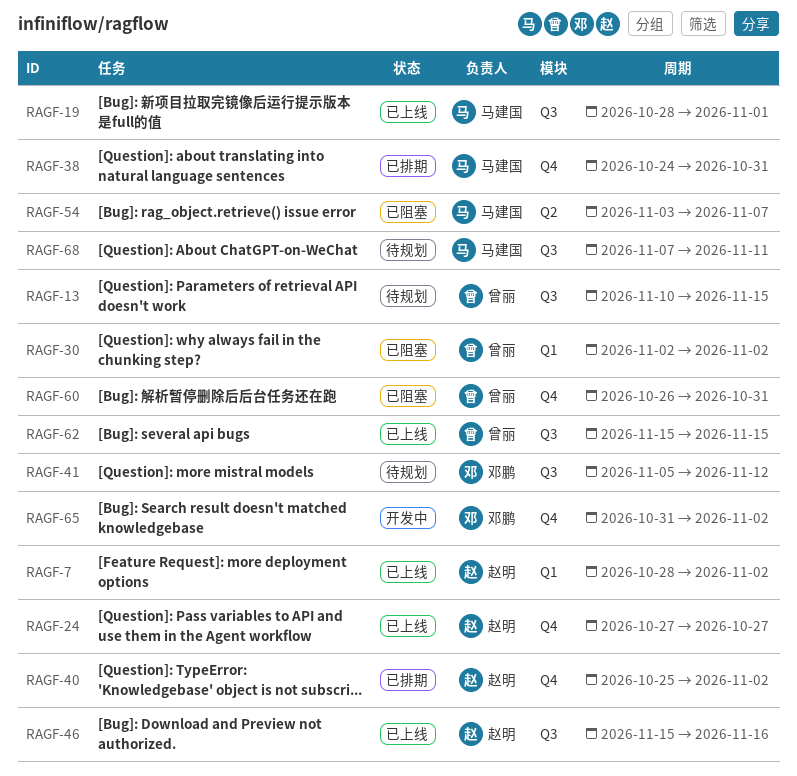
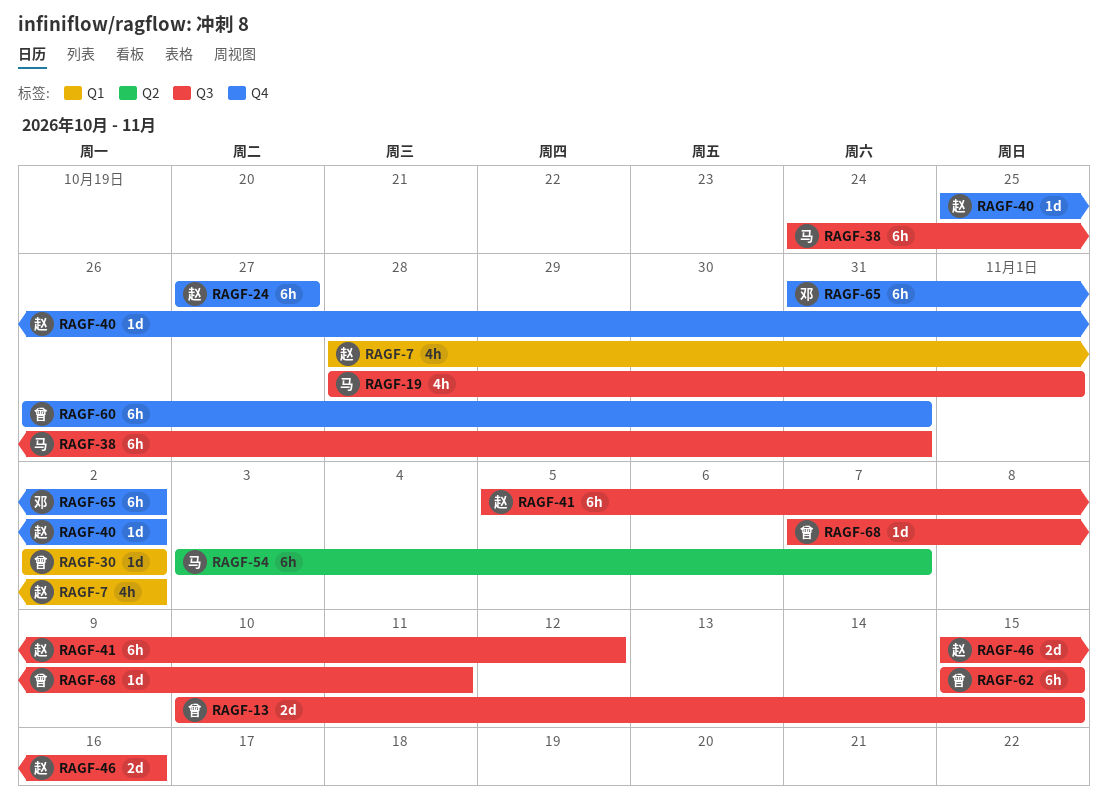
RAGF-38, label: Q4 -> Q3
RAGF-41, owner: 邓鹏 -> 赵明
RAGF-68, owner: 马建国 -> 曾丽

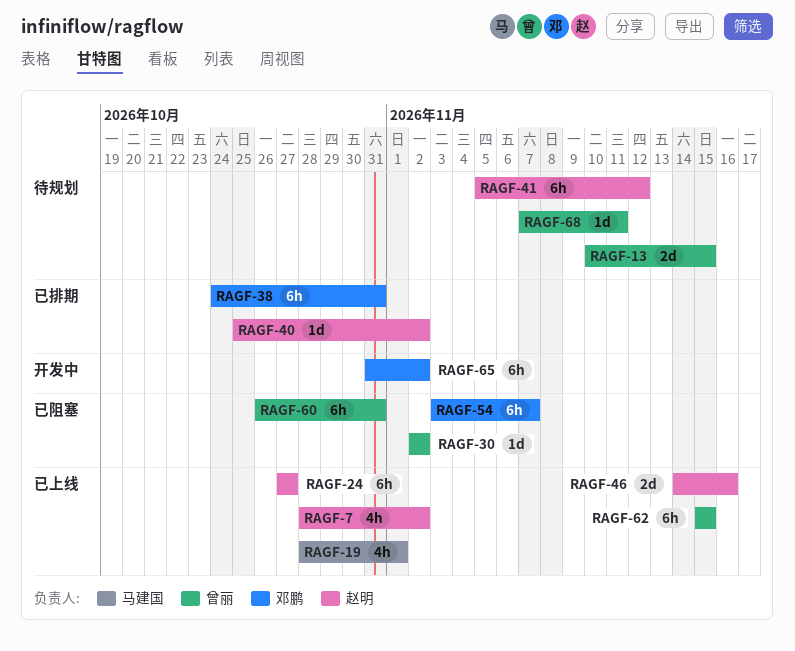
RAGF-38, owner: 马建国 -> 邓鹏
RAGF-46, start: Nov 15 -> Nov 14
RAGF-54, owner: 马建国 -> 邓鹏

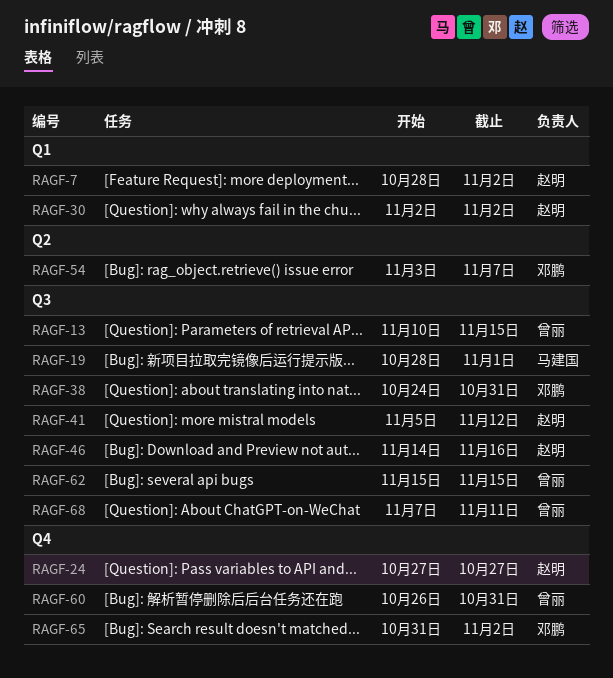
RAGF-30, owner: 曾丽 -> 赵明
RAGF-40: present -> none

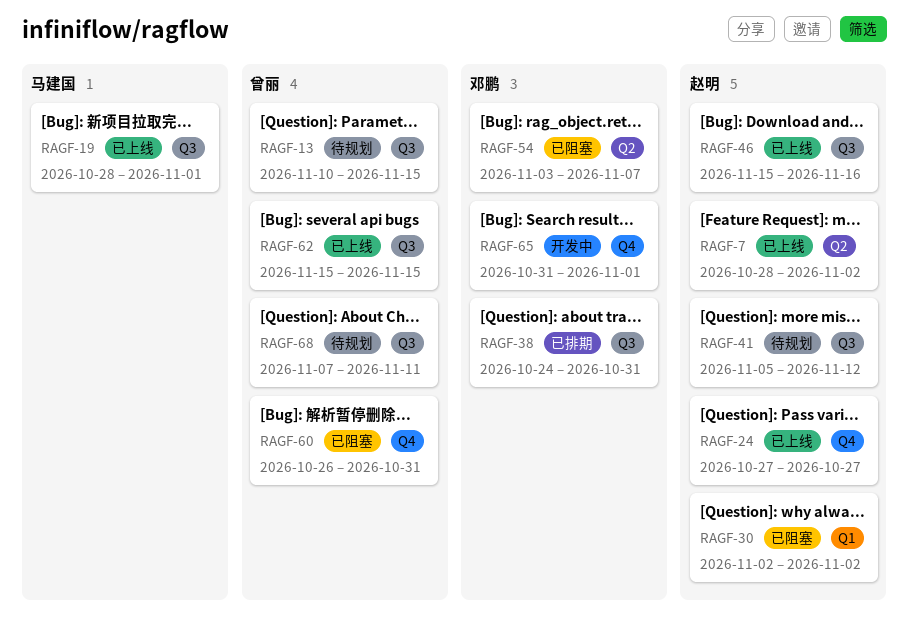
RAGF-7, label: Q1 -> Q2
RAGF-46, start: Nov 14 -> Nov 15
RAGF-65, due: Nov 2 -> Nov 1

